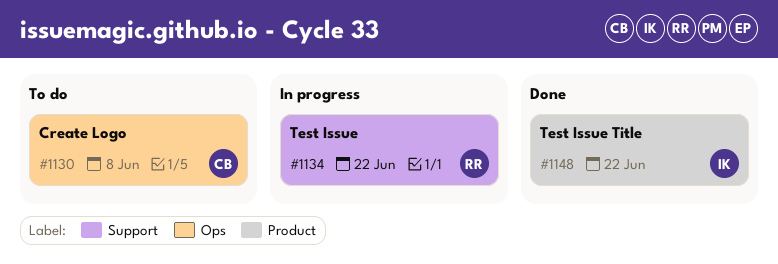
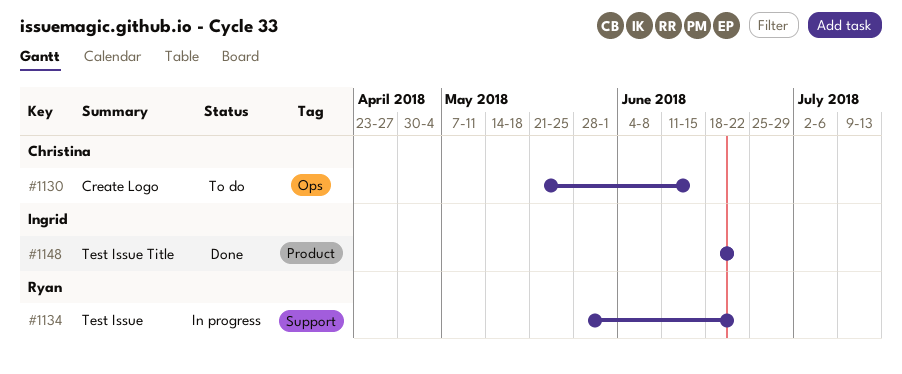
#1130, due: Jun 8 -> Jun 15

